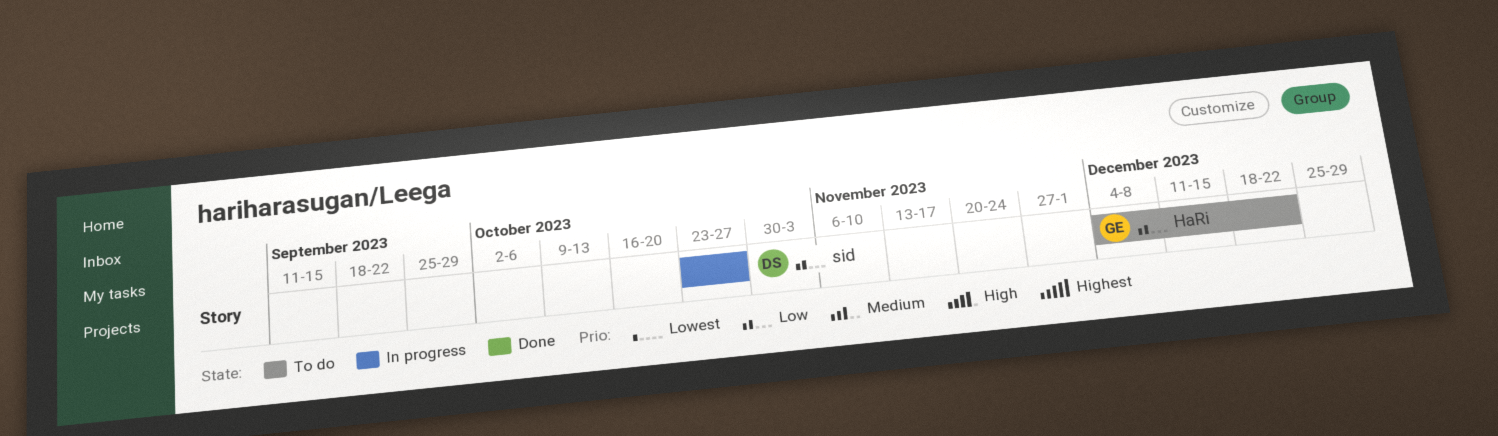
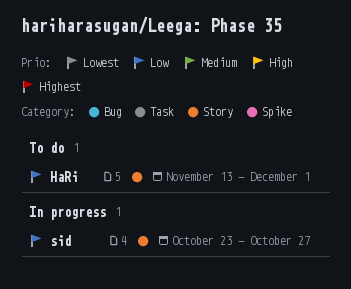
HaRi, start: Dec 4 -> Nov 13
HaRi, due: Dec 22 -> Dec 1

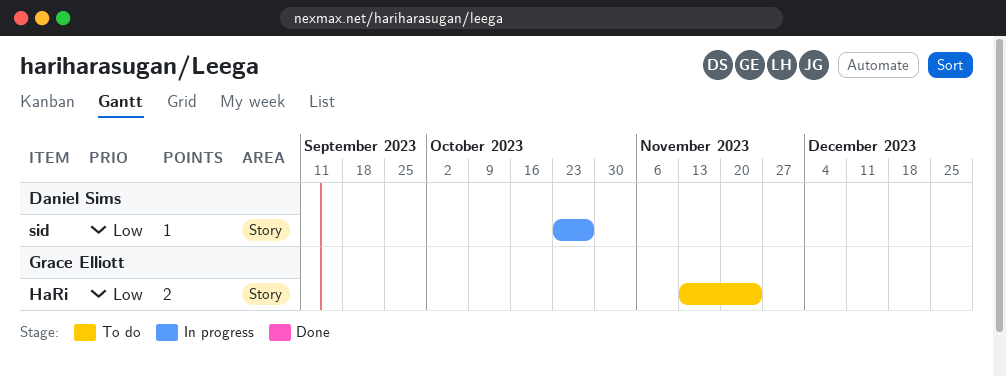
HaRi, due: Dec 1 -> Nov 24

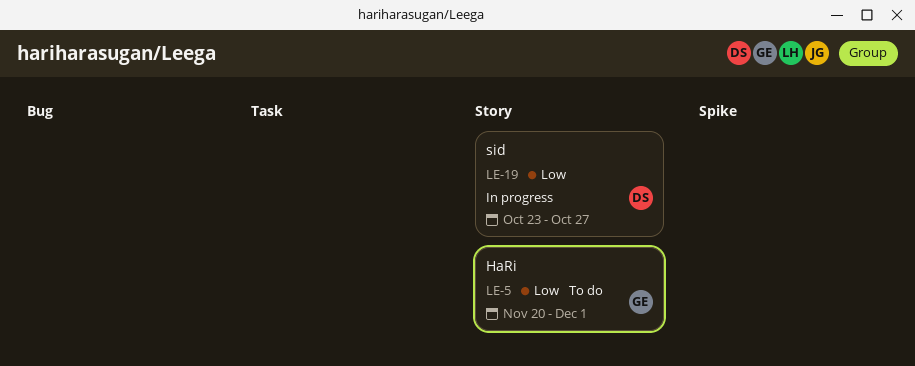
HaRi, start: Nov 13 -> Nov 20
HaRi, due: Nov 24 -> Dec 1

